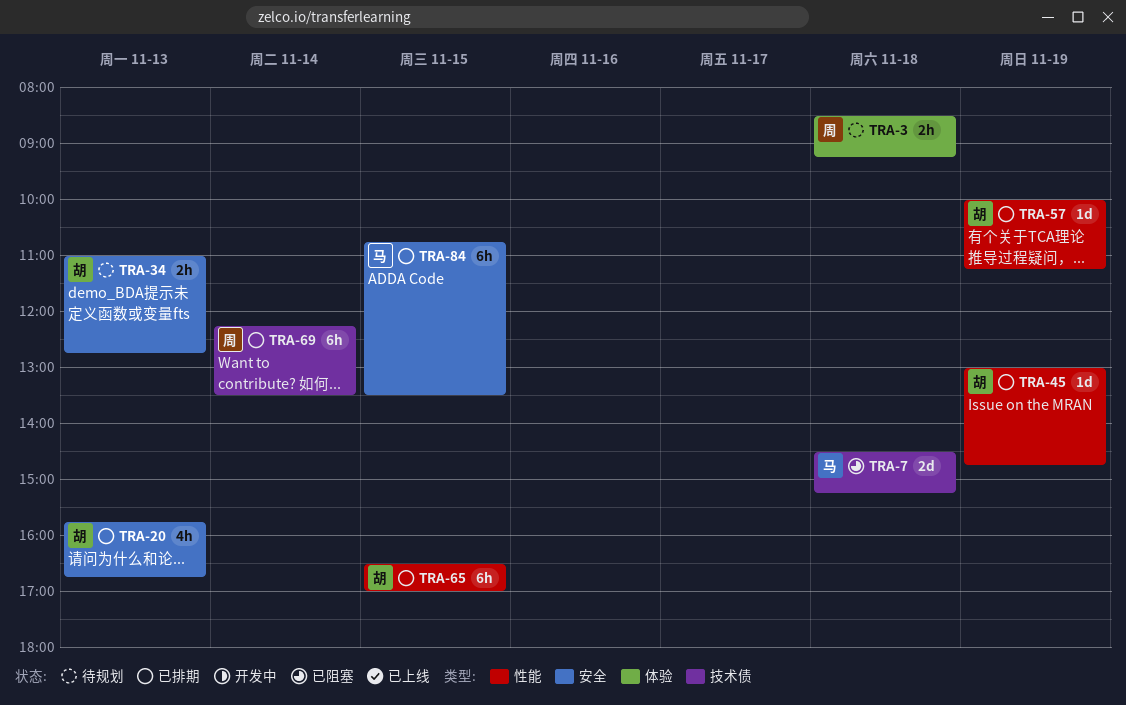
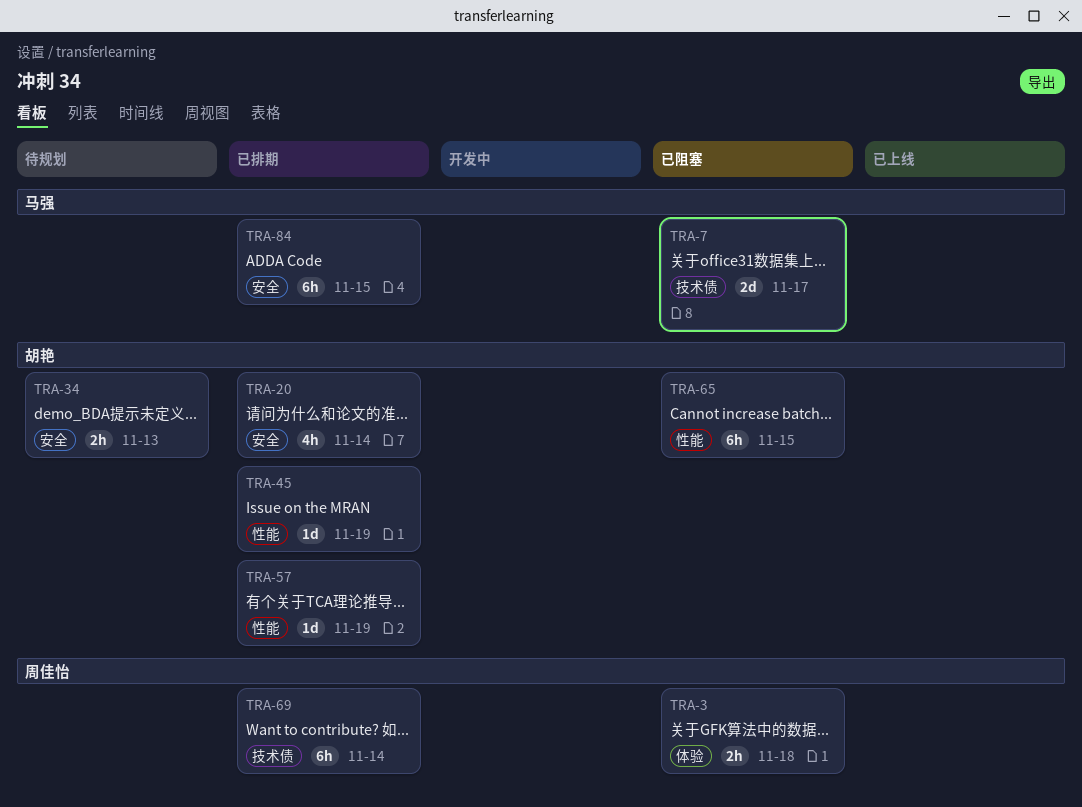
TRA-3, status: 待规划 -> 已阻塞
TRA-7, day: Nov 18 -> Nov 17
TRA-20, day: Nov 13 -> Nov 14
TRA-65, status: 已排期 -> 已阻塞

